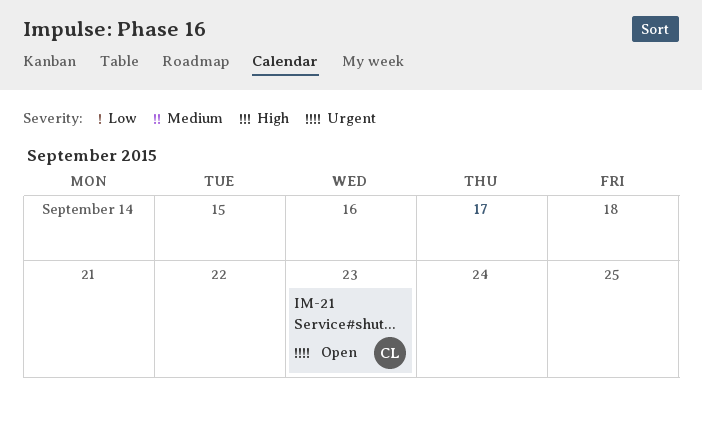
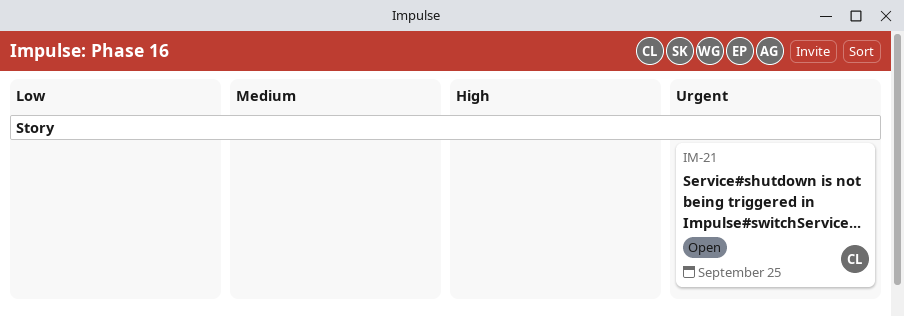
IM-21, due: Sep 23 -> Sep 25

